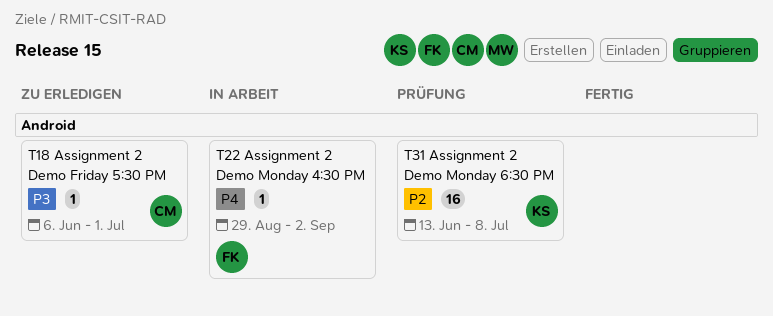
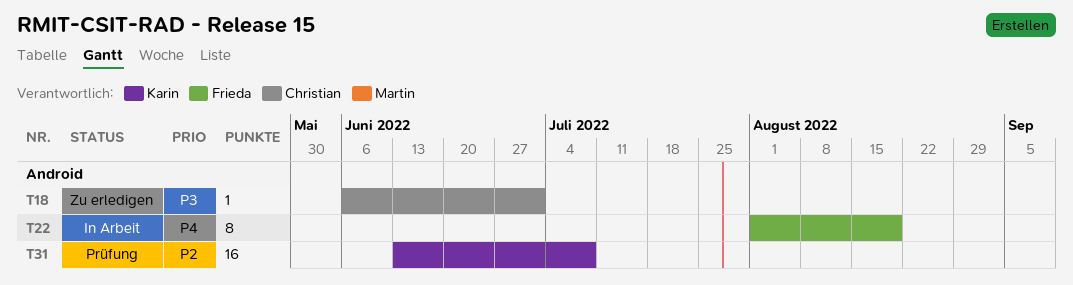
T22, estimate: 1 -> 8
T22, start: Aug 29 -> Aug 1
T22, due: Sep 2 -> Aug 19

